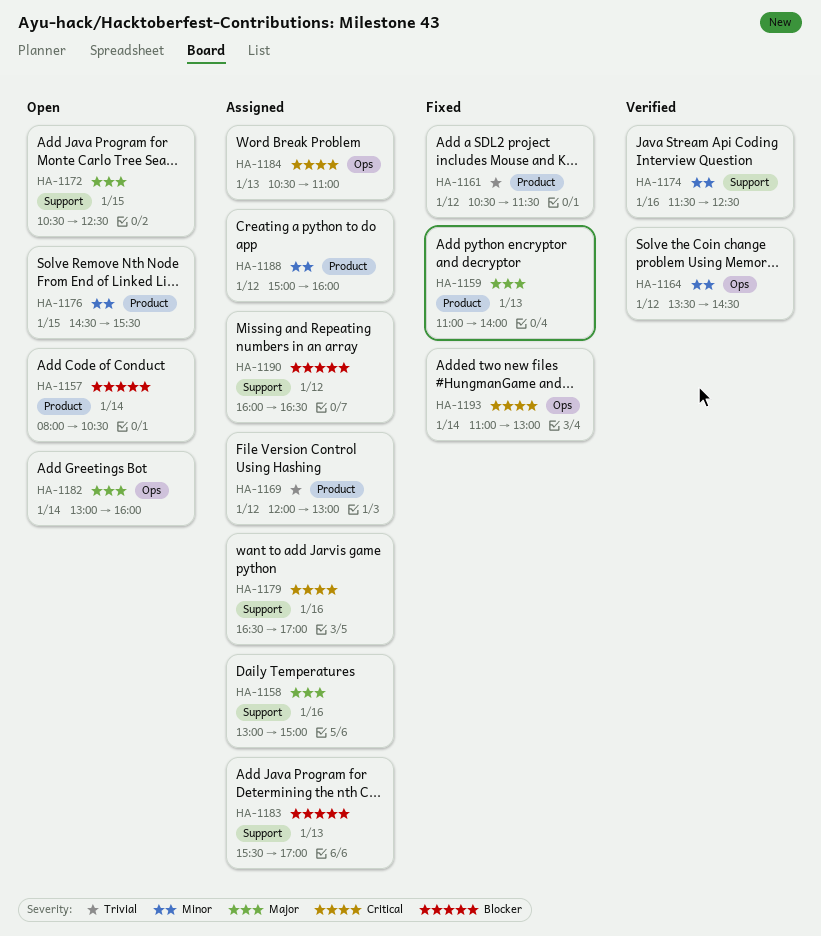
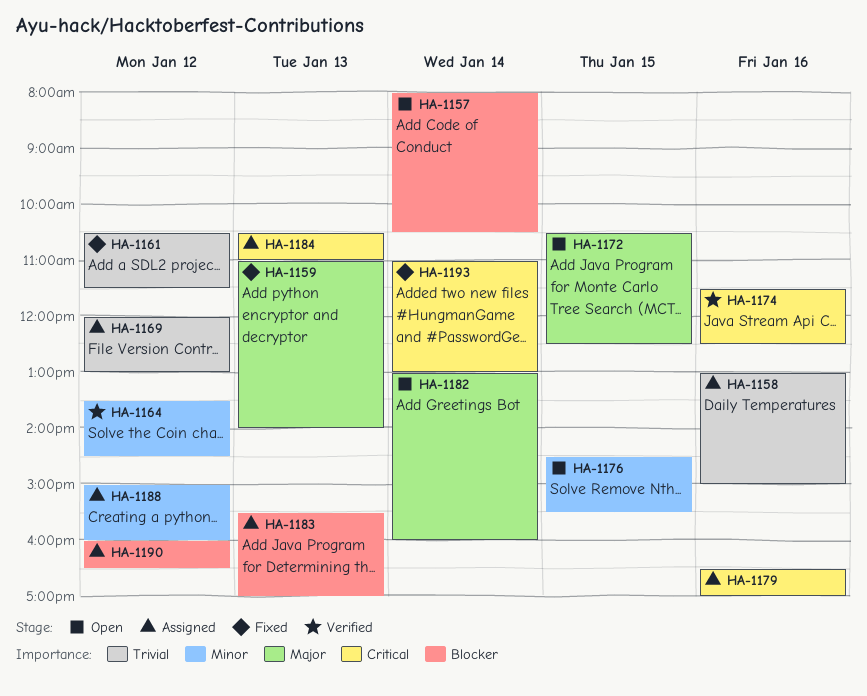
HA-1158, priority: Major -> Trivial
HA-1174, priority: Minor -> Critical

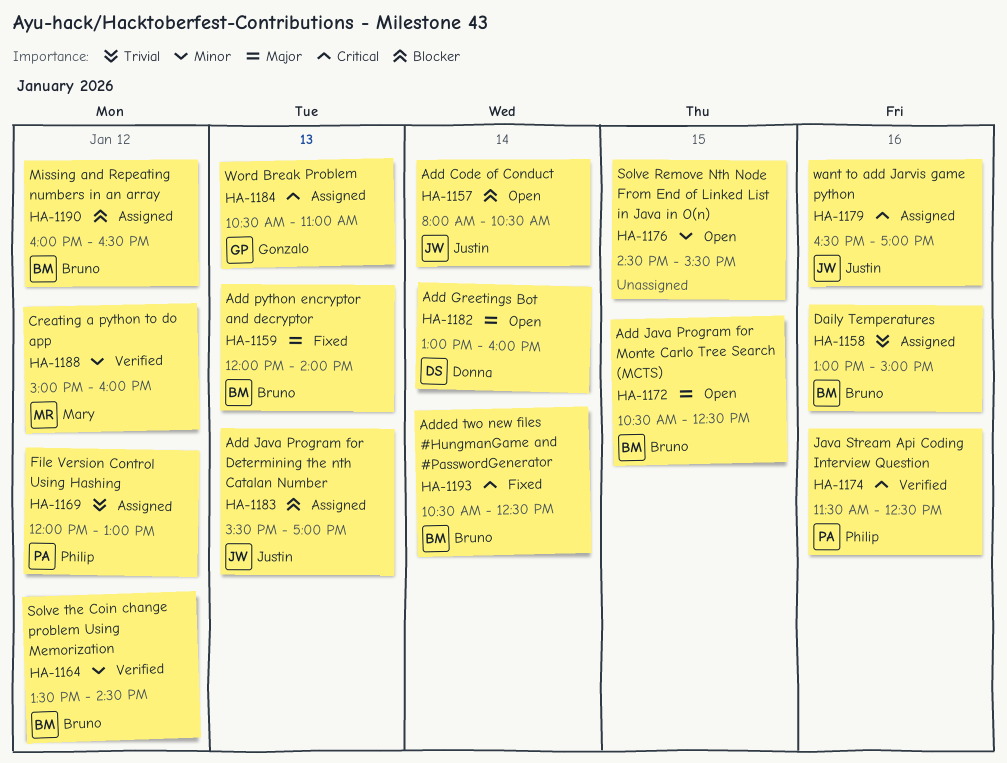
HA-1159, begins: 11:00 -> 12:00
HA-1161: present -> none
HA-1188, status: Assigned -> Verified
HA-1193, begins: 11:00 -> 10:30
HA-1193, ends: 13:00 -> 12:30

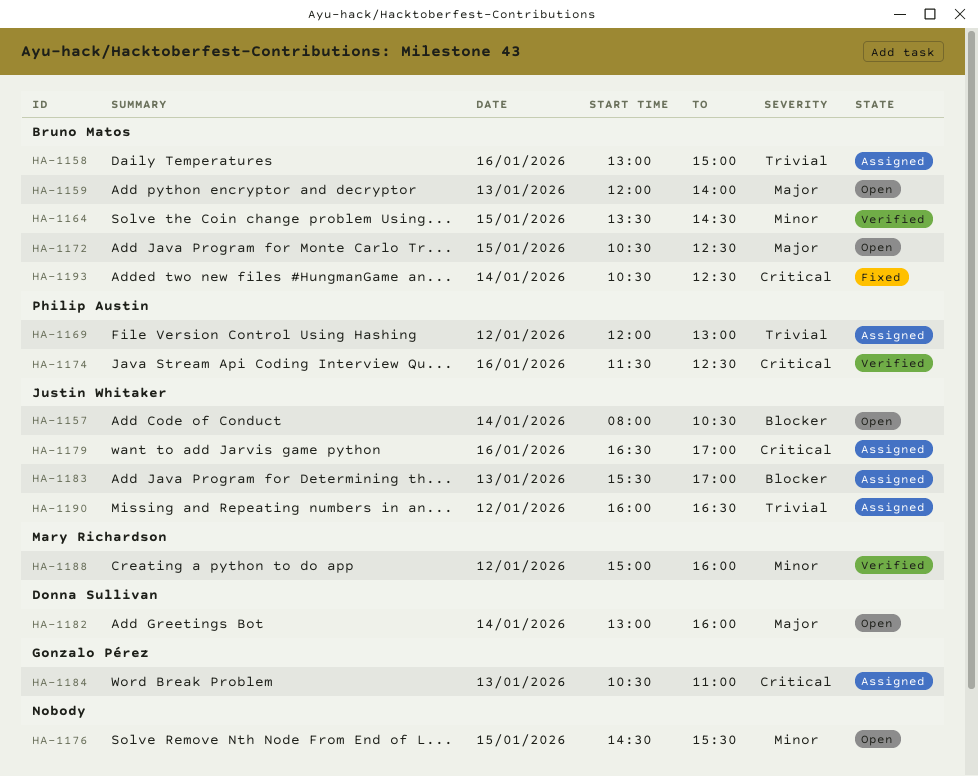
HA-1159, status: Fixed -> Open
HA-1164, day: Jan 12 -> Jan 15
HA-1190, owner: Bruno Matos -> Justin Whitaker
HA-1190, priority: Blocker -> Trivial

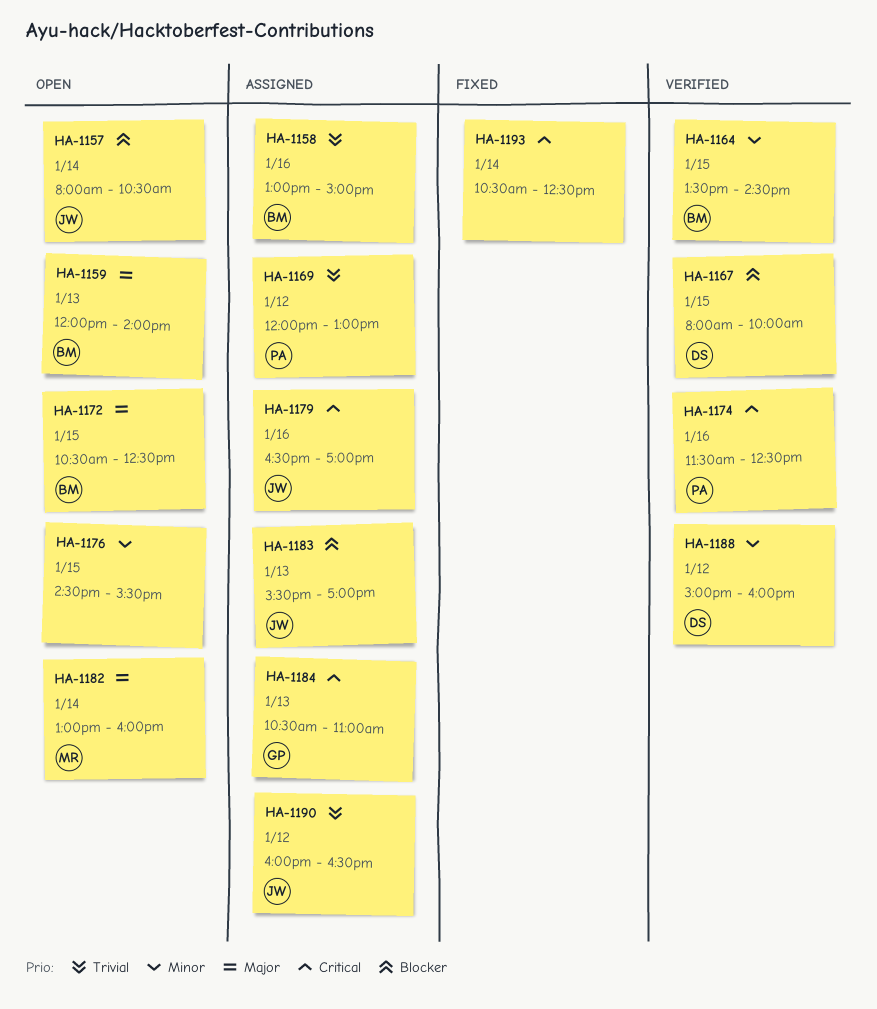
HA-1167: none -> present
HA-1182, owner: Donna Sullivan -> Mary Richardson
HA-1188, owner: Mary Richardson -> Donna Sullivan
HA-1193, owner: Bruno Matos -> none

